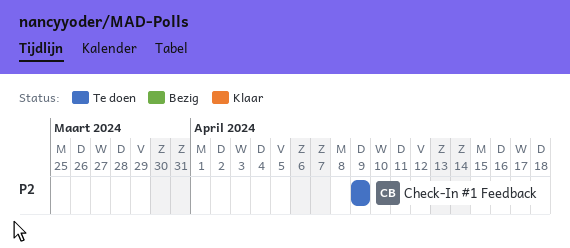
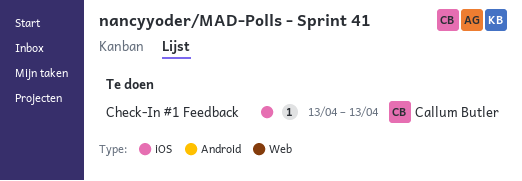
Check-In #1 Feedback, start: Apr 9 -> Apr 13
Check-In #1 Feedback, due: Apr 9 -> Apr 13

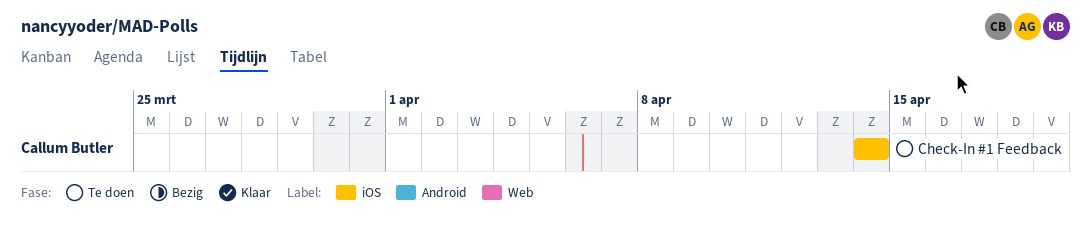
Check-In #1 Feedback, start: Apr 13 -> Apr 14
Check-In #1 Feedback, due: Apr 13 -> Apr 14

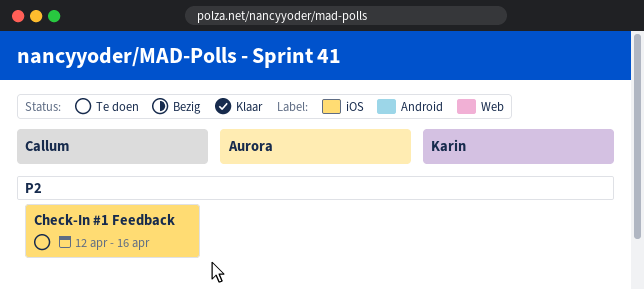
Check-In #1 Feedback, start: Apr 14 -> Apr 12
Check-In #1 Feedback, due: Apr 14 -> Apr 16

